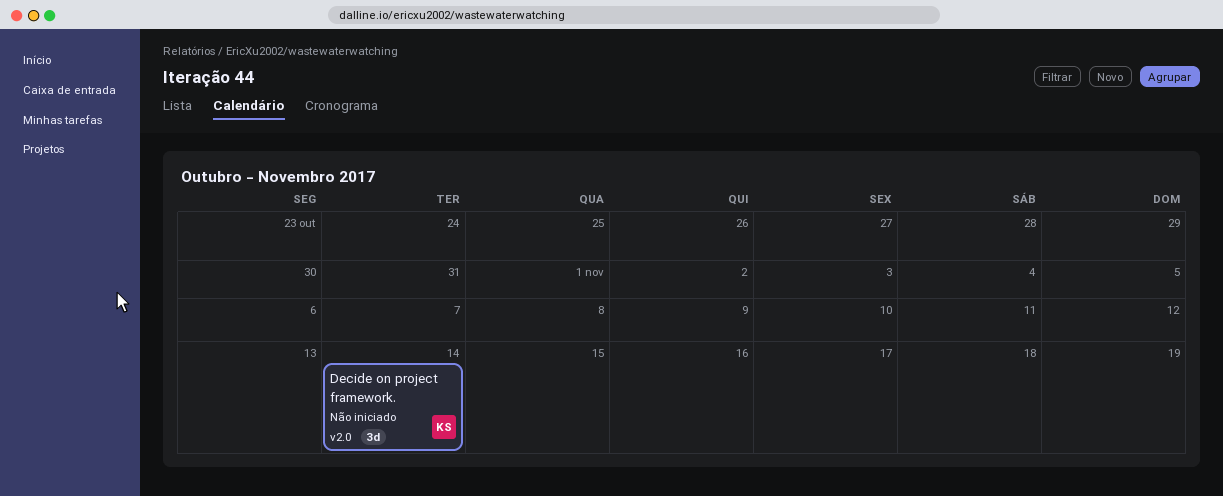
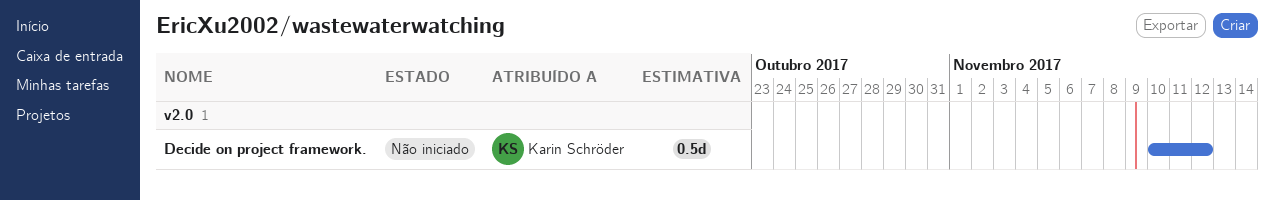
Decide on project framework., estimate: 3d -> 0.5d
Decide on project framework., due: Nov 14 -> Nov 12

